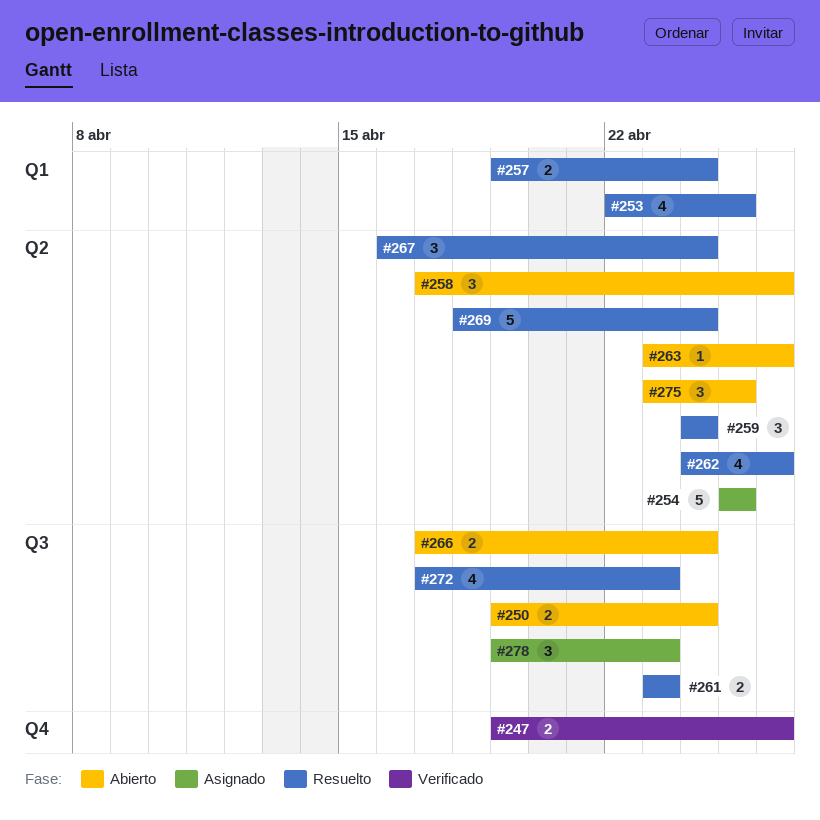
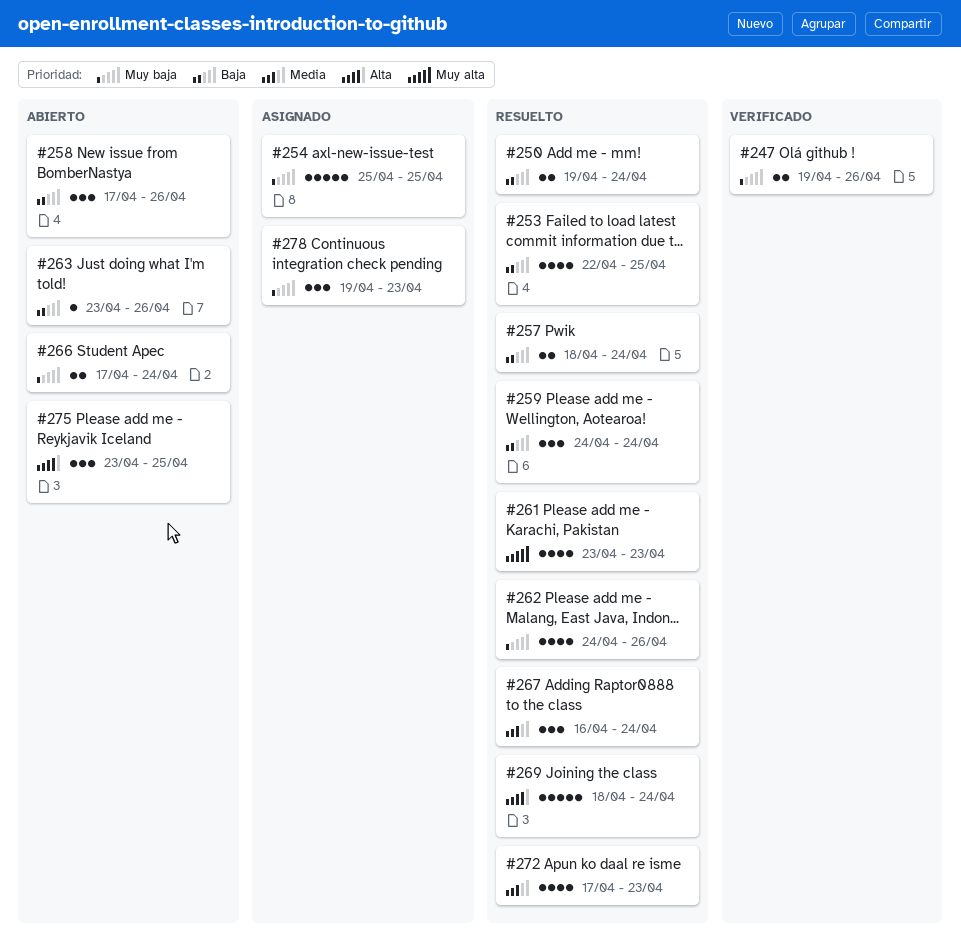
#250, status: Abierto -> Resuelto
#257, start: Apr 19 -> Apr 18
#261, estimate: 2 -> 4

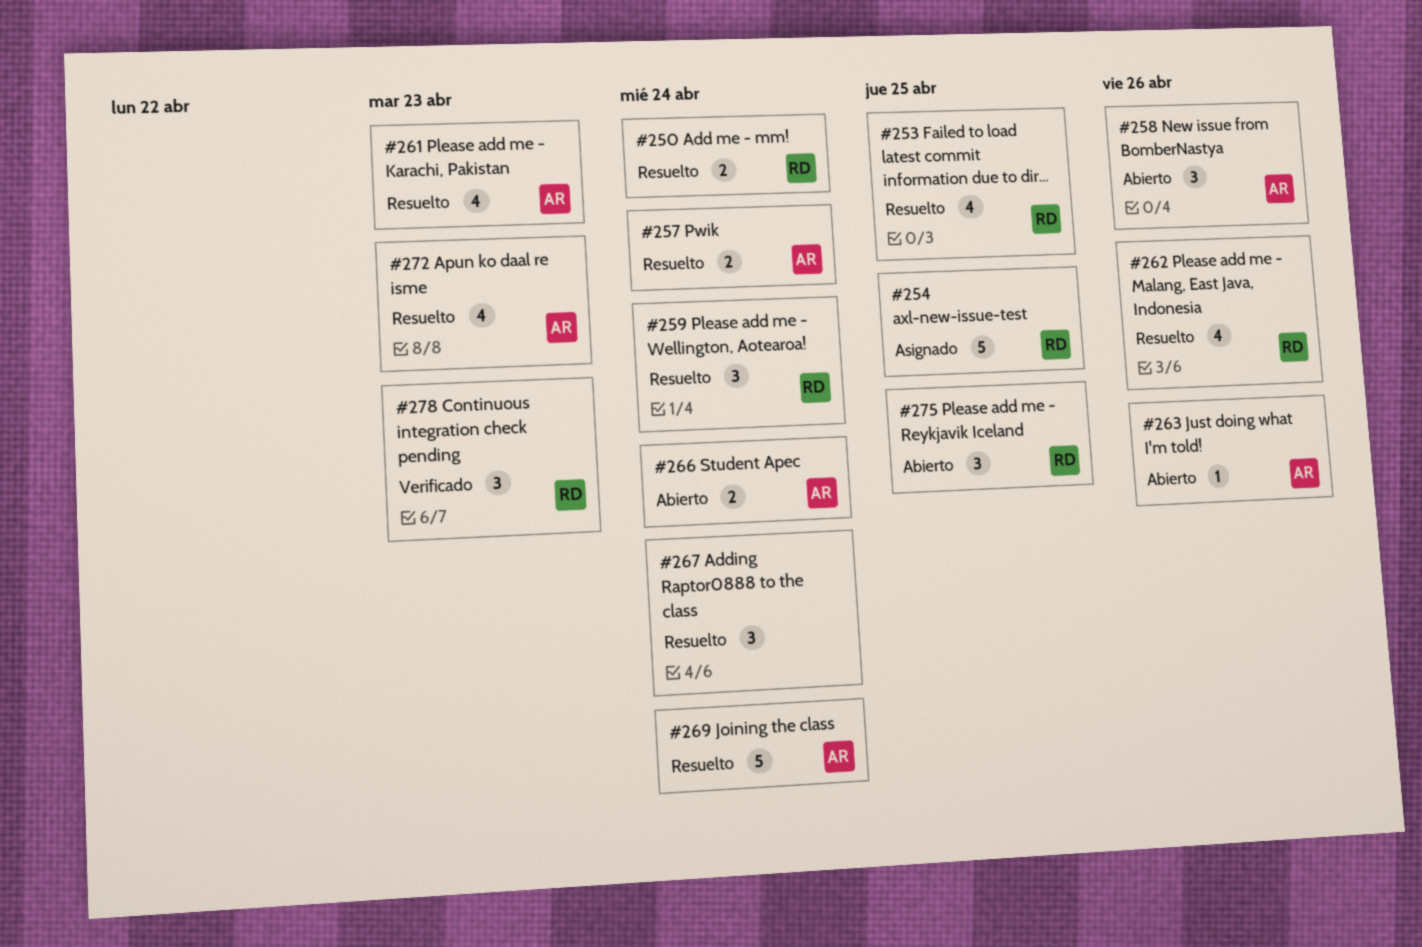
#247: present -> none
#278, status: Asignado -> Verificado

